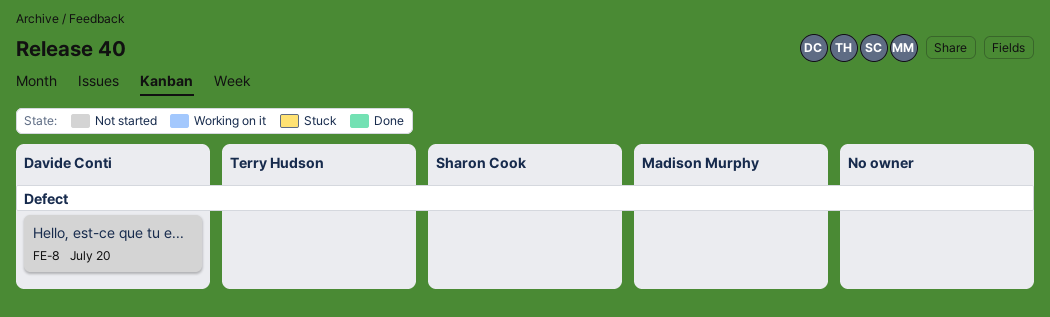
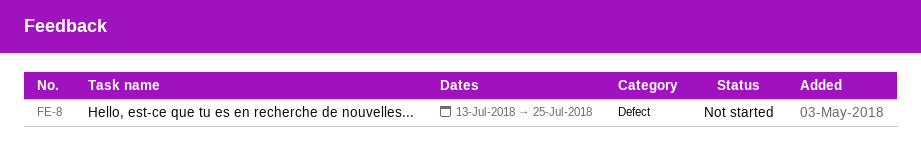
FE-8, due: Jul 20 -> Jul 25

